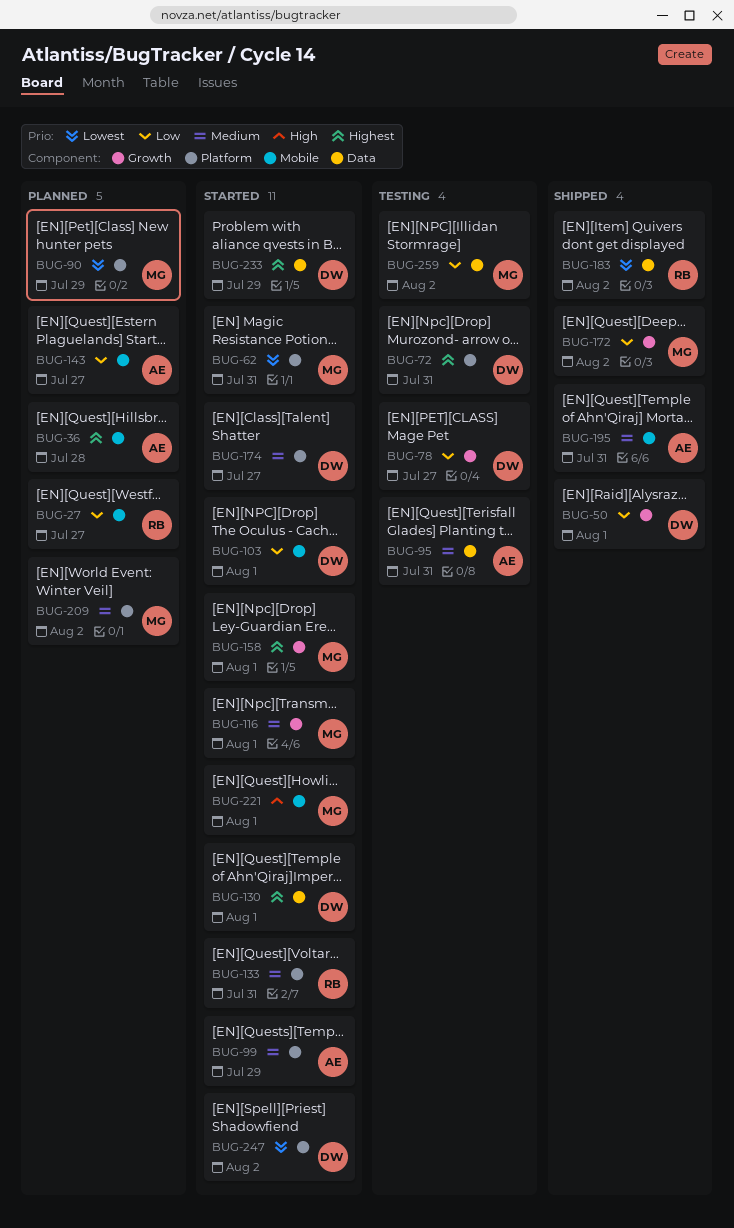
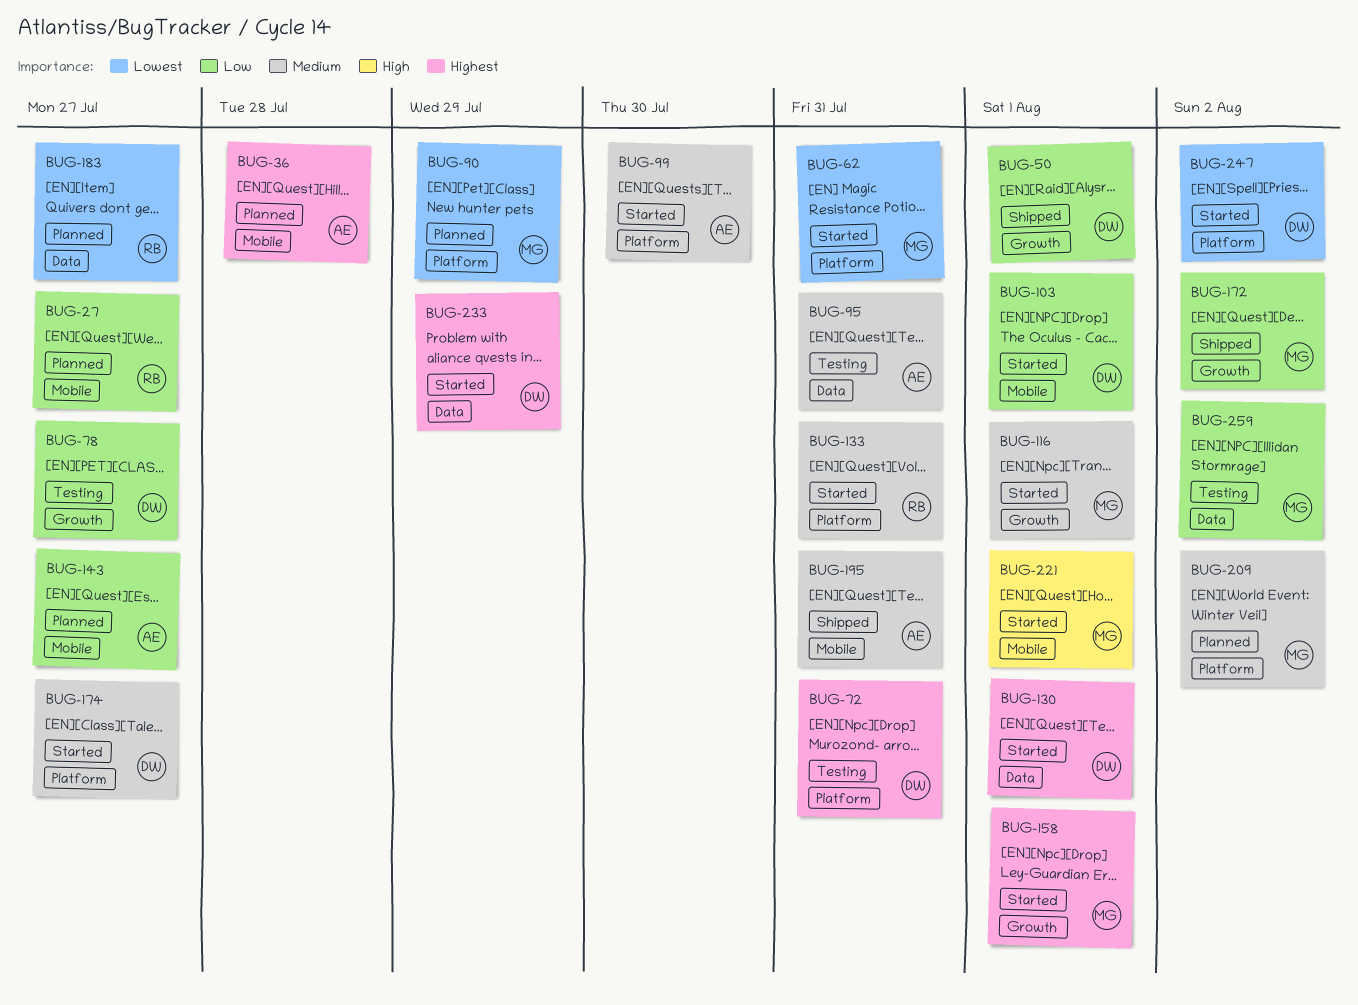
BUG-99, due: Jul 29 -> Jul 30
BUG-183, status: Shipped -> Planned
BUG-183, due: Aug 2 -> Jul 27

